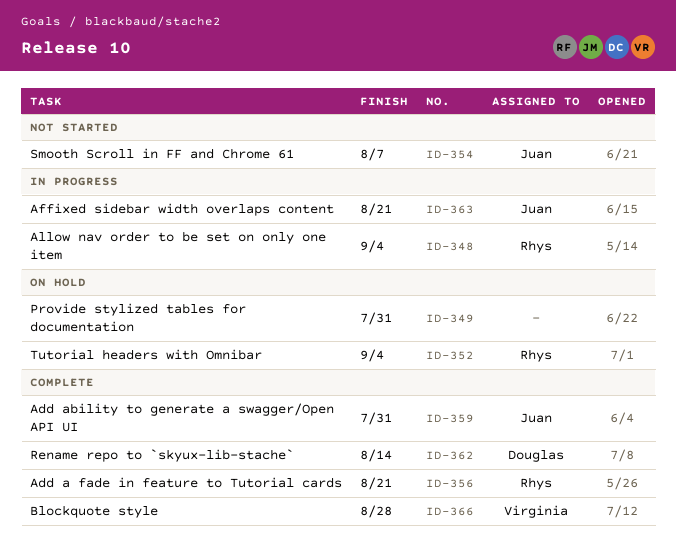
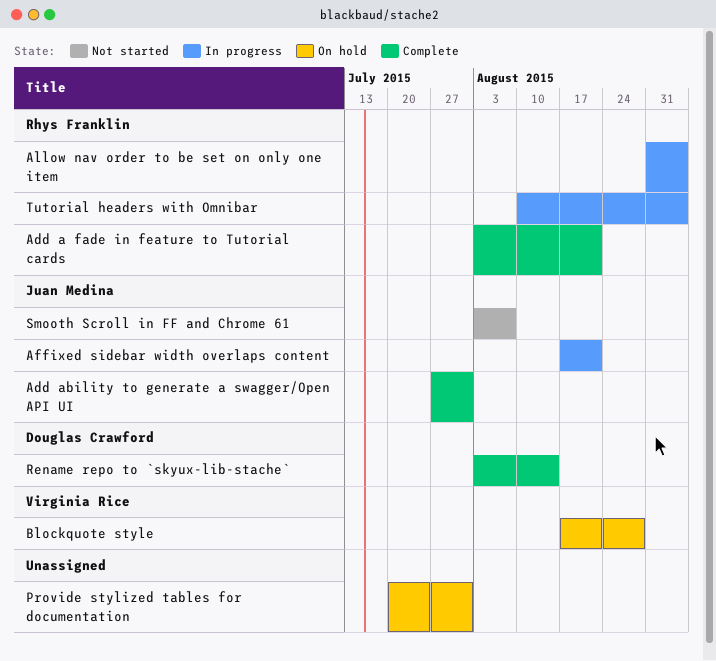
Blockquote style, status: Complete -> On hold
Tutorial headers with Omnibar, status: On hold -> In progress

